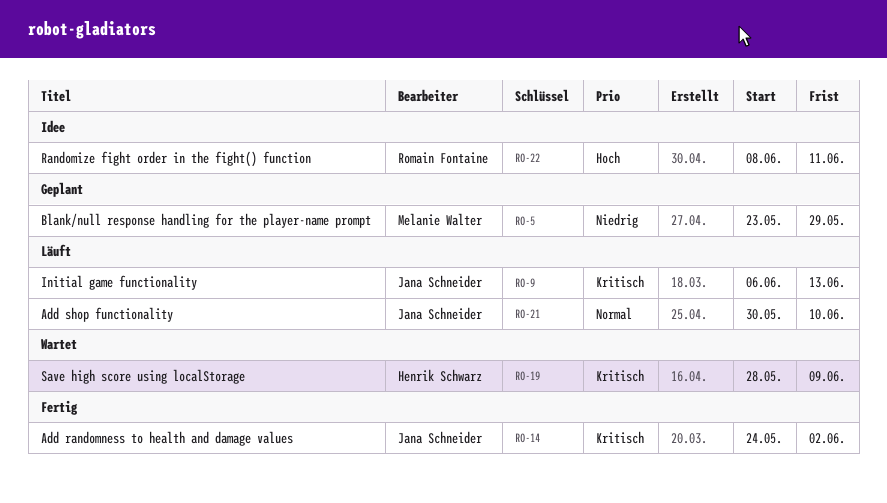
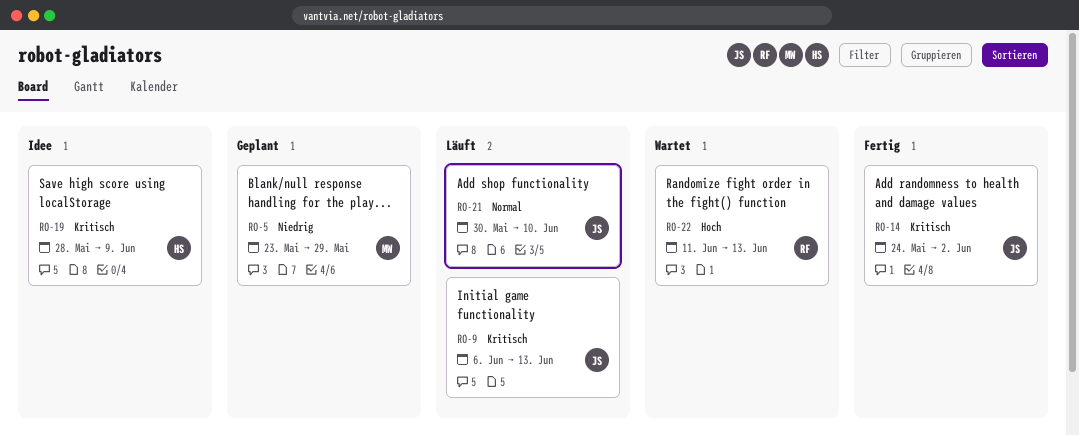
RO-19, status: Wartet -> Idee
RO-22, status: Idee -> Wartet
RO-22, start: Jun 8 -> Jun 11
RO-22, due: Jun 11 -> Jun 13

